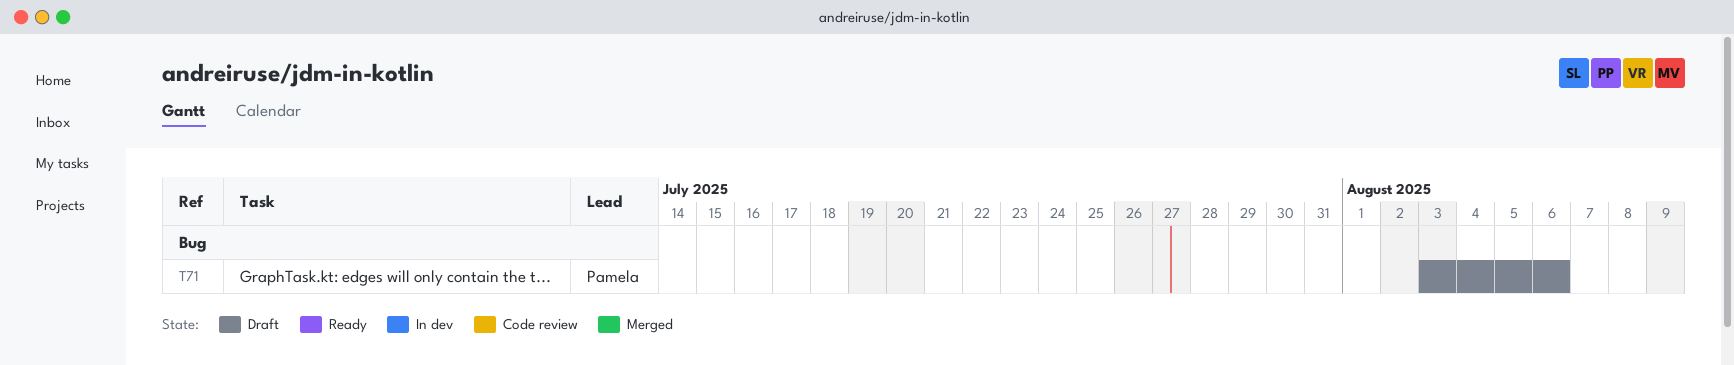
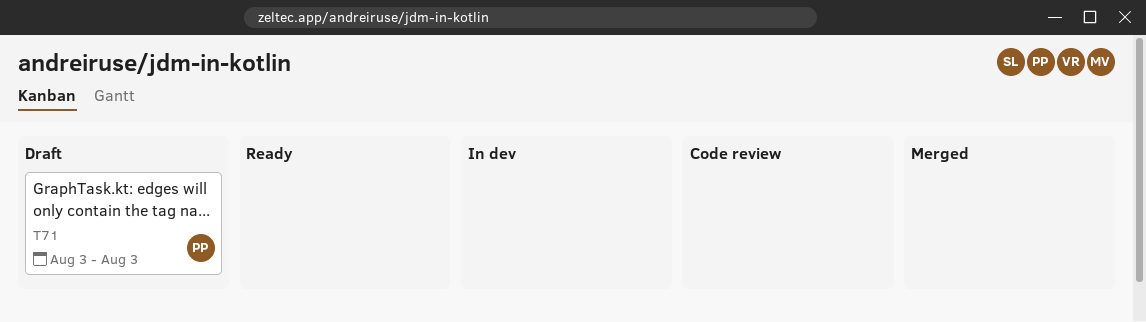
T71, due: Aug 6 -> Aug 3

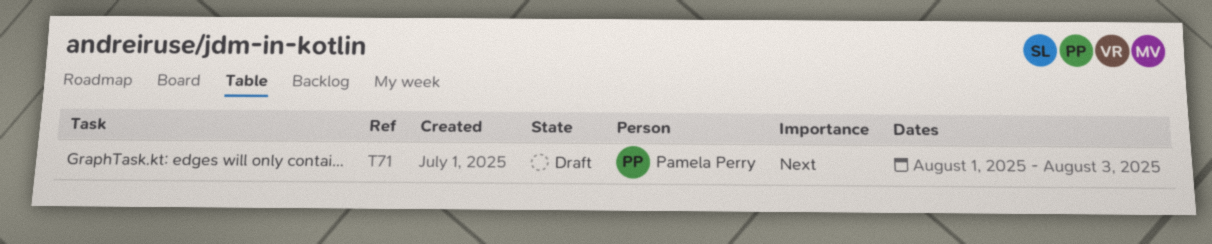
T71, start: Aug 3 -> Aug 1

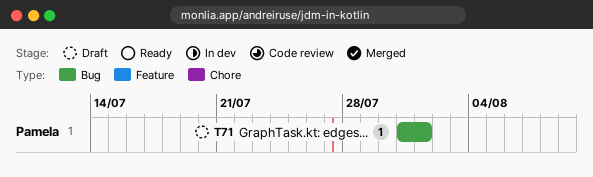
T71, start: Aug 1 -> Jul 31
T71, due: Aug 3 -> Aug 1

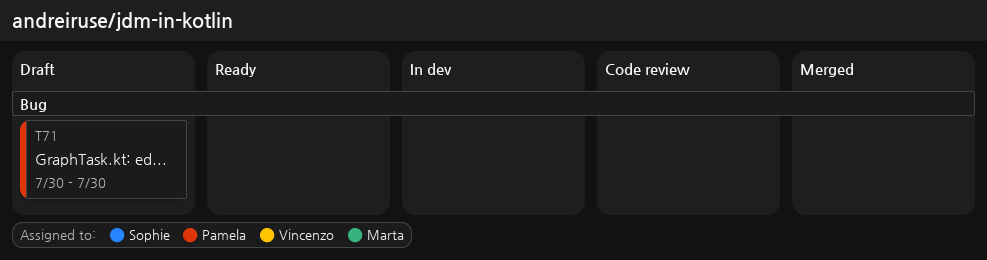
T71, start: Jul 31 -> Jul 30
T71, due: Aug 1 -> Jul 30

